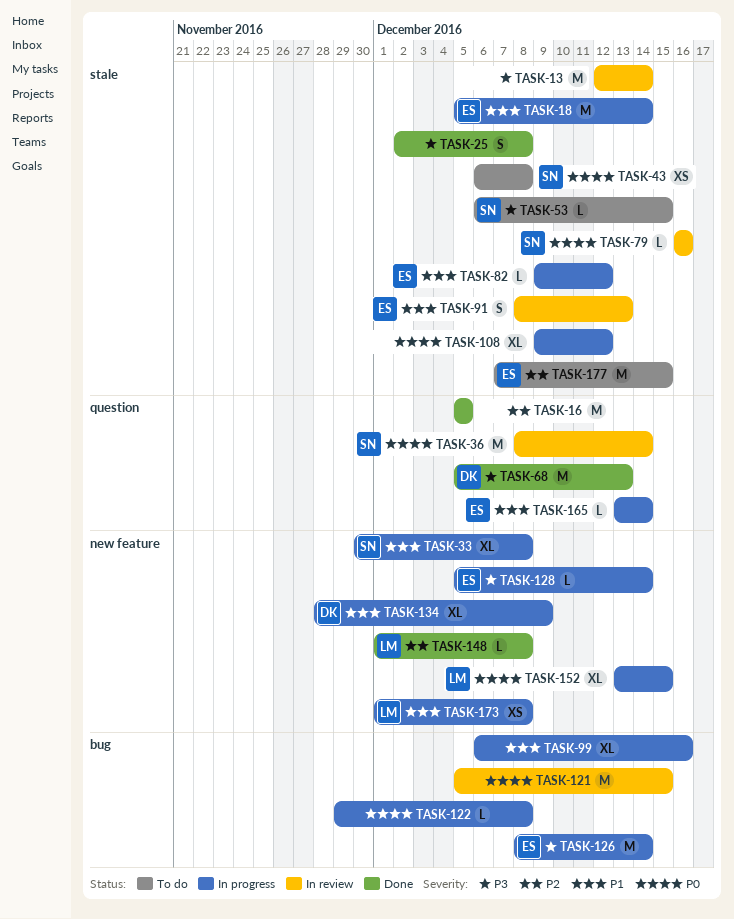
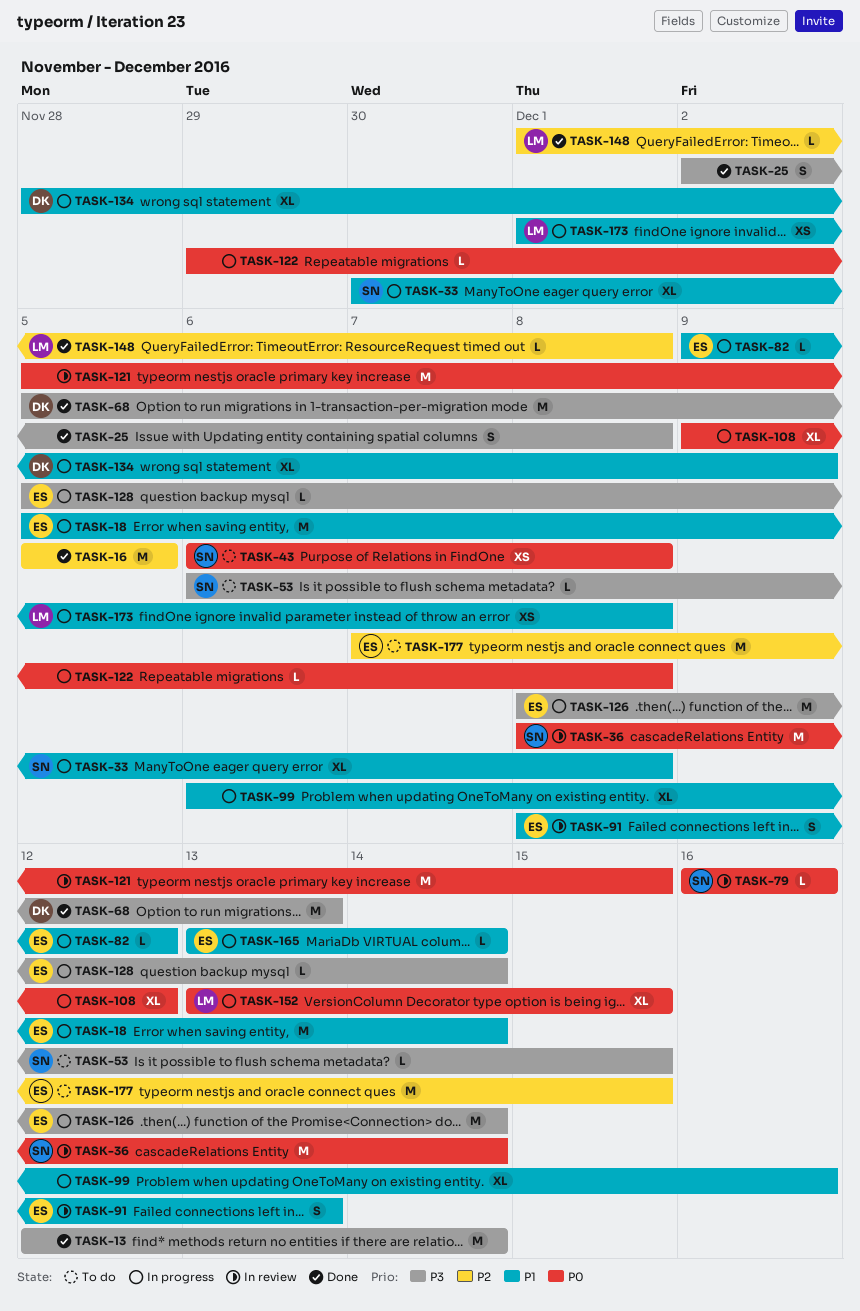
TASK-13, status: In review -> Done

